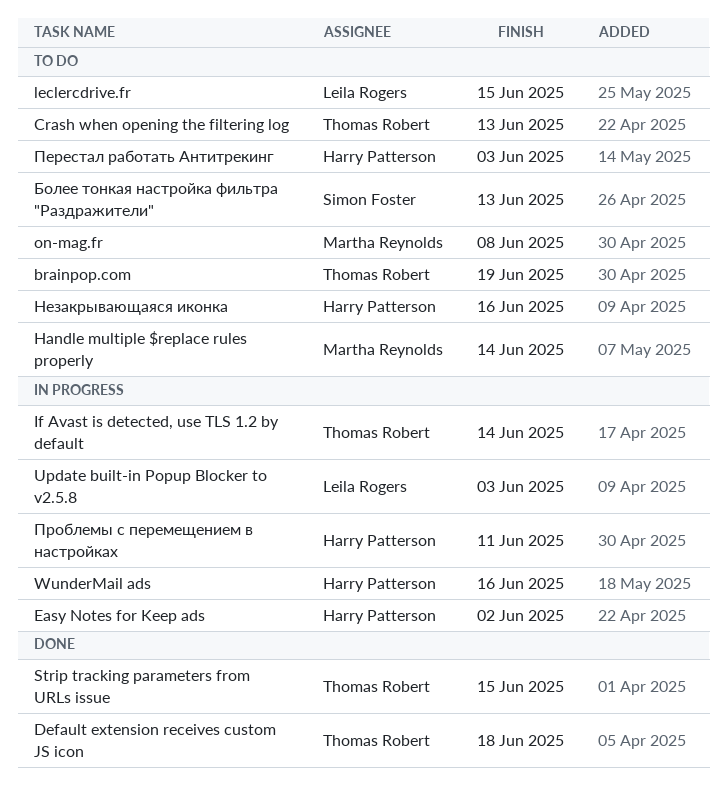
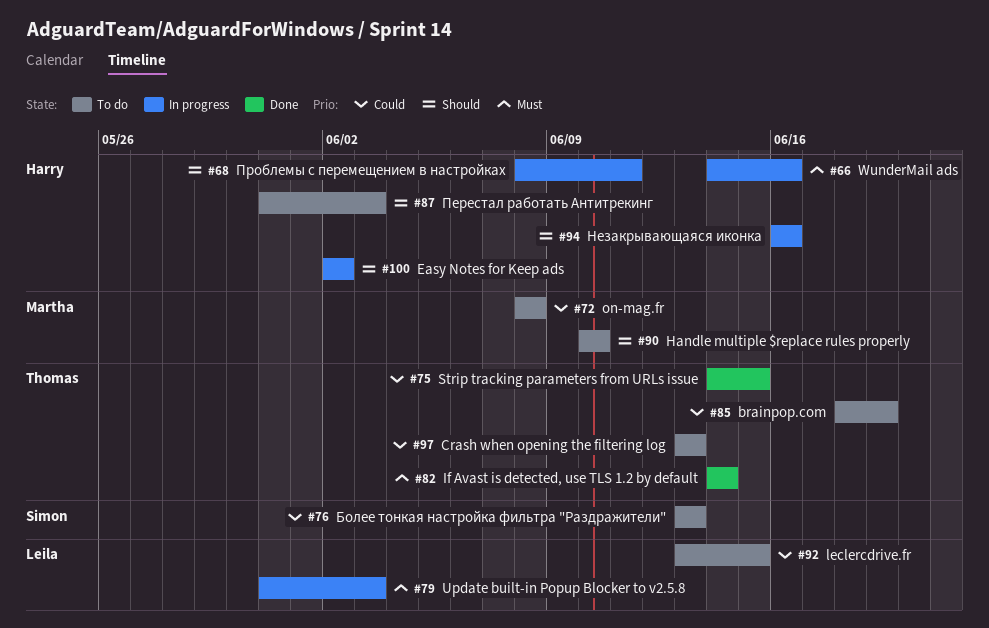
Default extension receives custom JS icon: present -> none
Handle multiple $replace rules properly, due: Jun 14 -> Jun 10
If Avast is detected, use TLS 1.2 by default, status: In progress -> Done
Незакрывающаяся иконка, status: To do -> In progress

